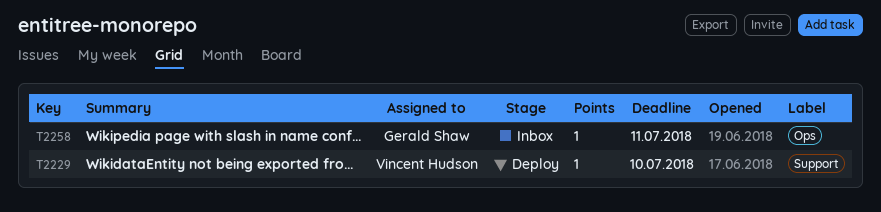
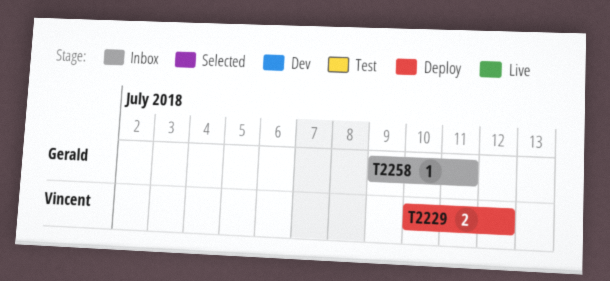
T2229, estimate: 1 -> 2
T2229, due: Jul 10 -> Jul 12

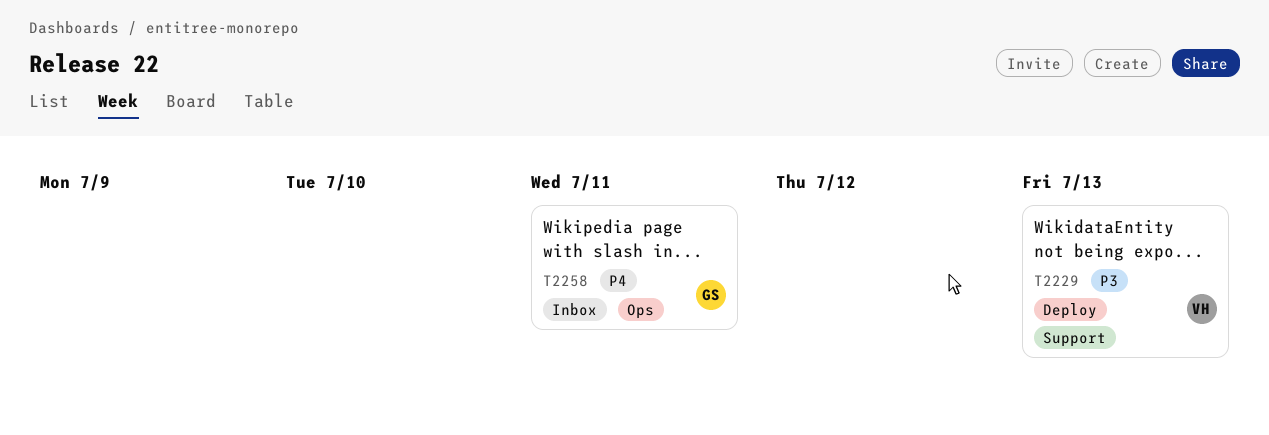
T2229, due: Jul 12 -> Jul 13

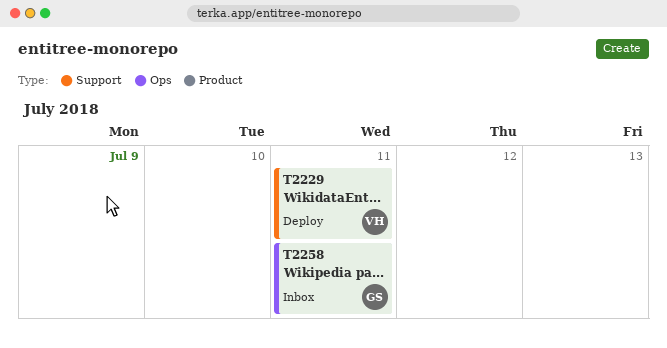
T2229, due: Jul 13 -> Jul 11

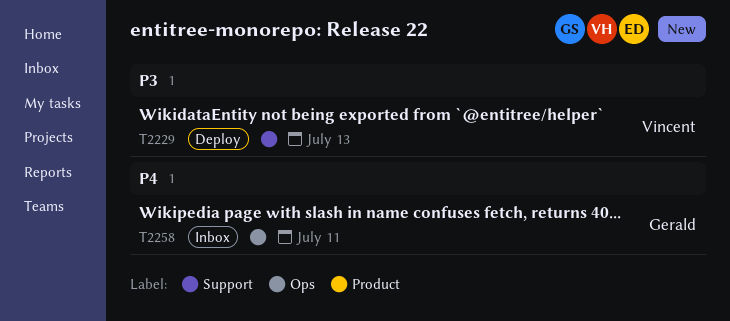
T2229, due: Jul 11 -> Jul 13

